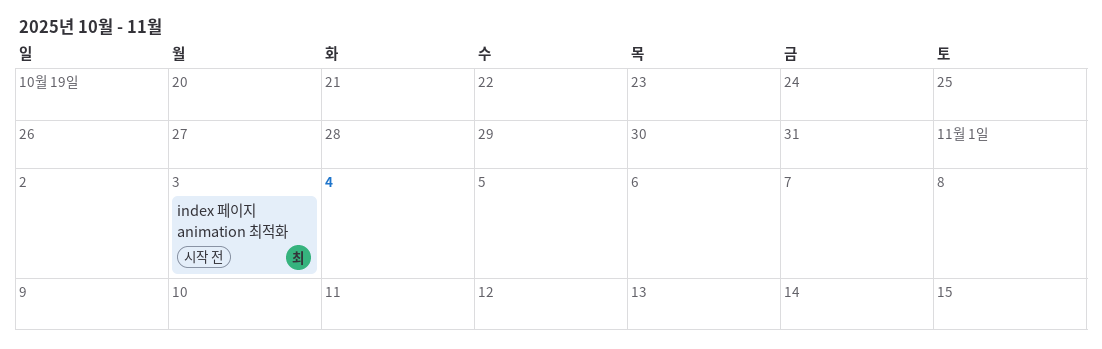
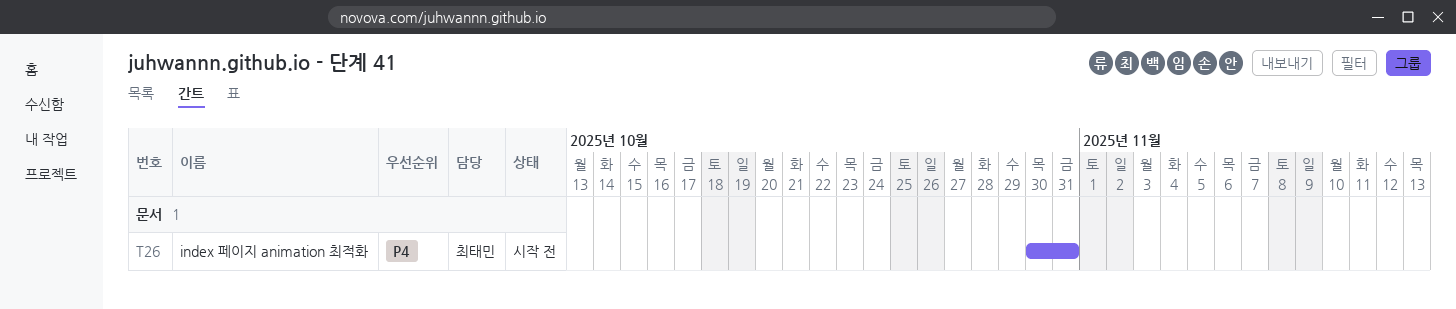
index 페이지 animation 최적화, due: Nov 3 -> Oct 31

